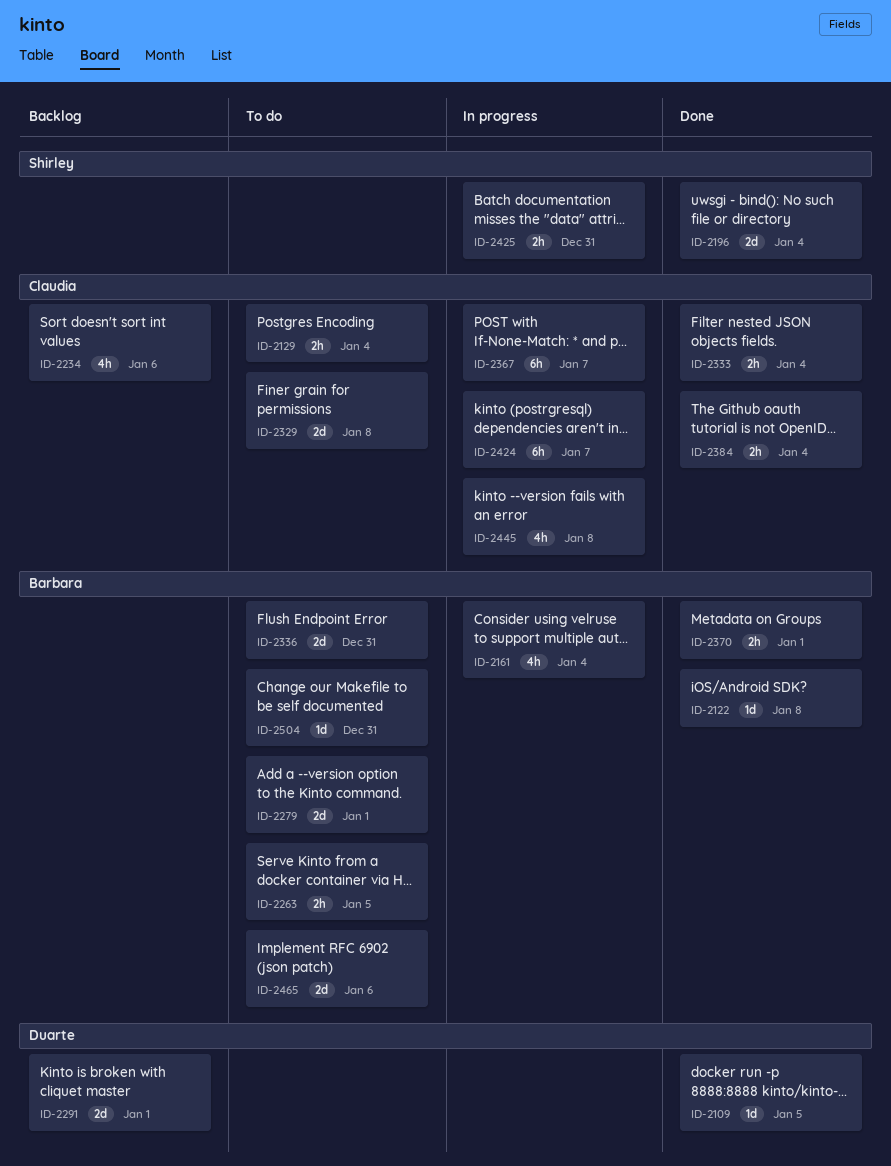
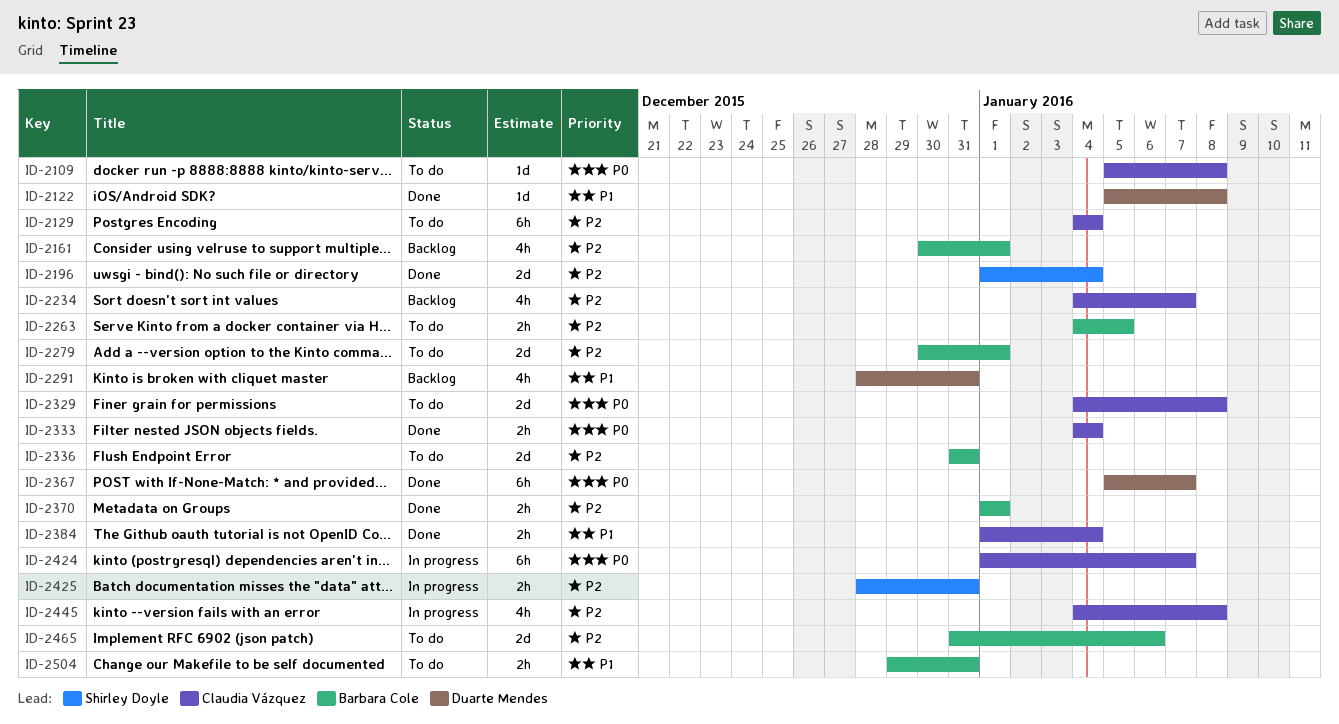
ID-2109, status: Done -> To do
ID-2109, owner: Duarte Mendes -> Claudia Vázquez
ID-2109, due: Jan 5 -> Jan 8
ID-2122, owner: Barbara Cole -> Duarte Mendes
ID-2129, estimate: 2h -> 6h
ID-2161, status: In progress -> Backlog
ID-2161, due: Jan 4 -> Jan 1
ID-2234, due: Jan 6 -> Jan 7
ID-2291, estimate: 2d -> 4h
ID-2291, due: Jan 1 -> Dec 31
ID-2367, status: In progress -> Done
ID-2367, owner: Claudia Vázquez -> Duarte Mendes
ID-2504, estimate: 1d -> 2h

